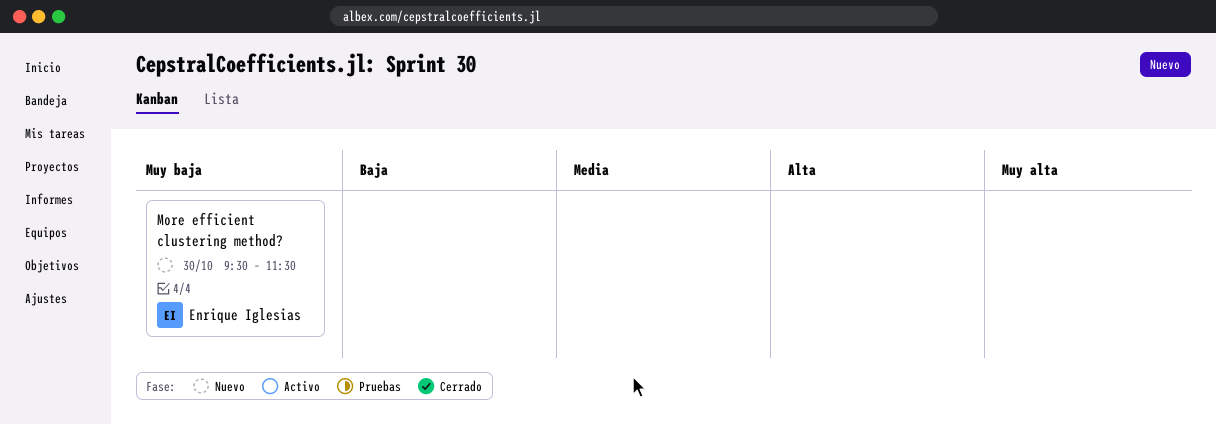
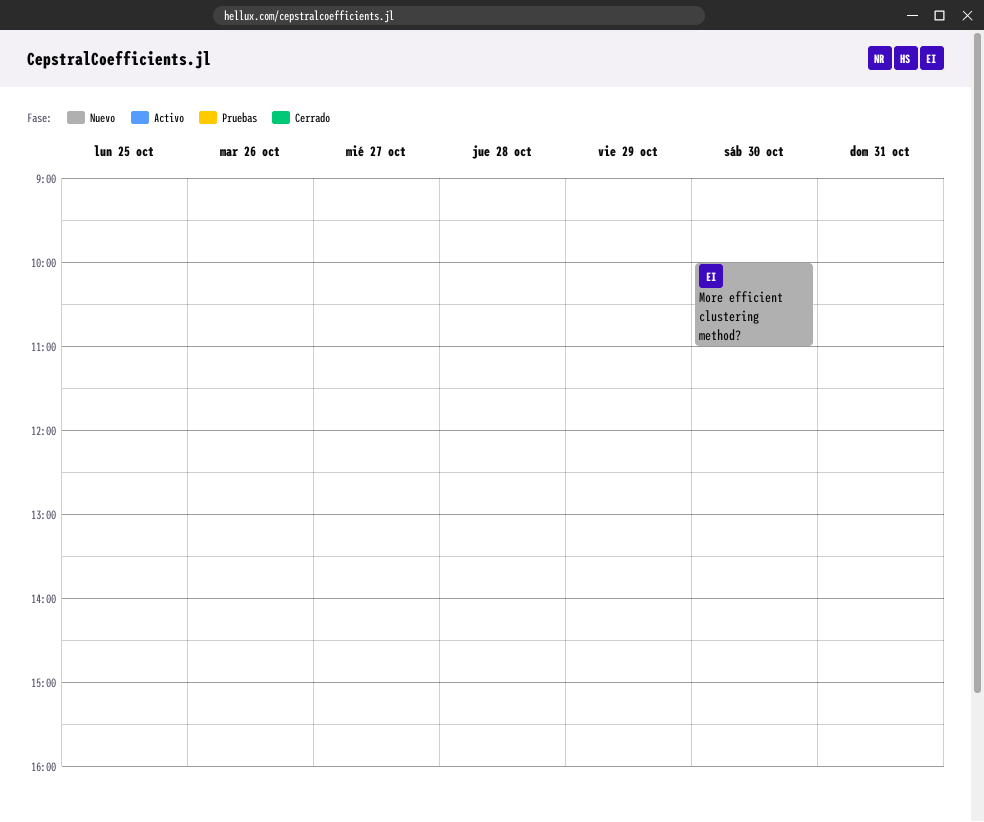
More efficient clustering method?, begins: 09:30 -> 10:00
More efficient clustering method?, ends: 11:30 -> 11:00

